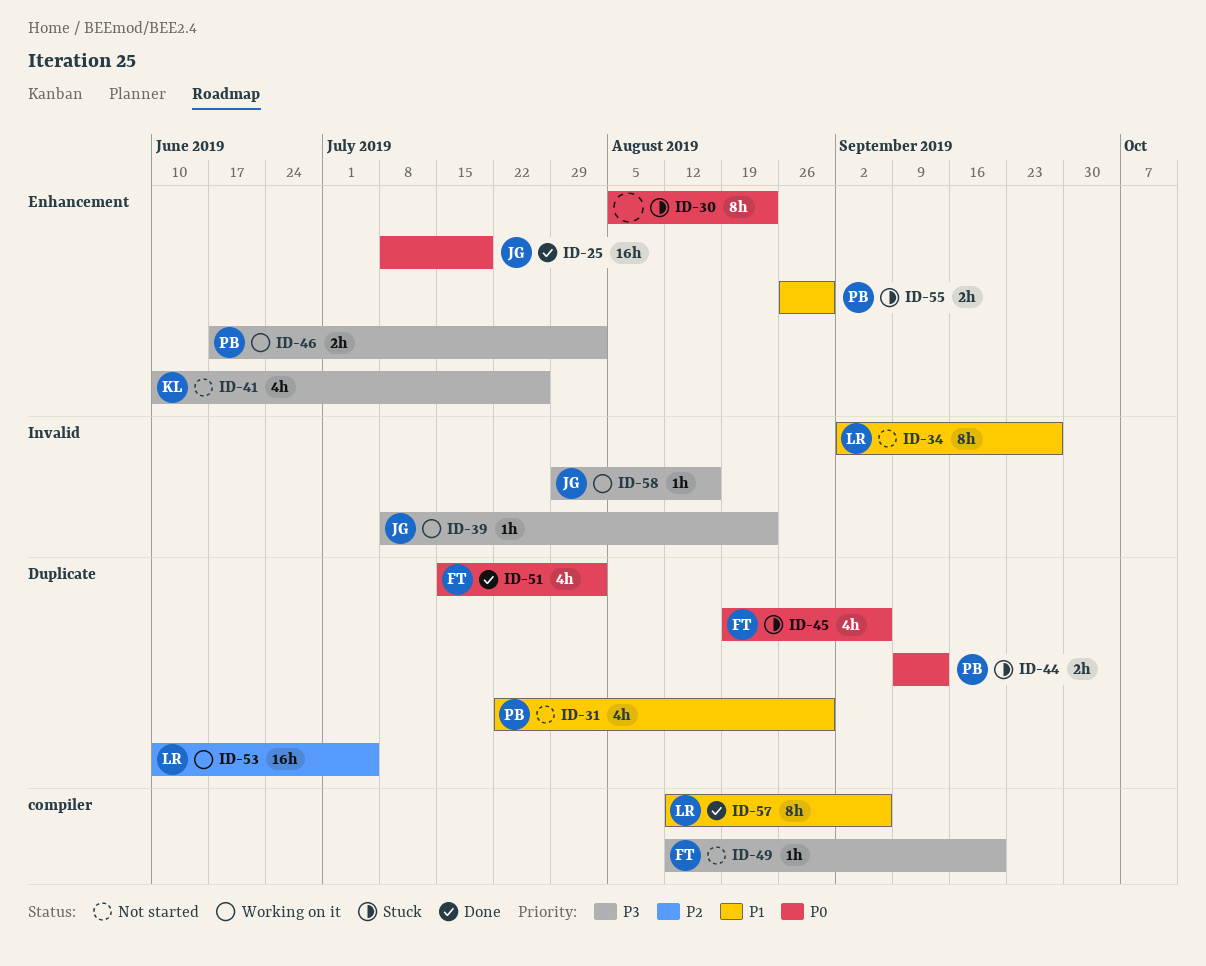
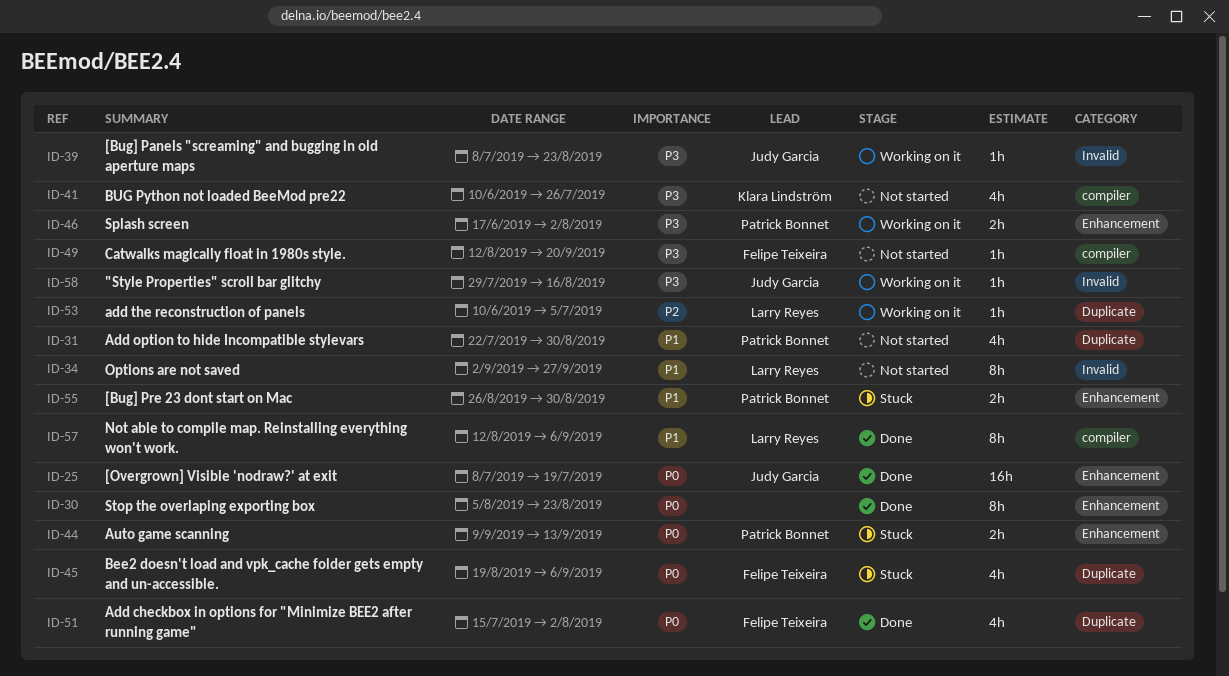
ID-30, status: Stuck -> Done
ID-41, label: Enhancement -> compiler
ID-44, label: Duplicate -> Enhancement
ID-53, estimate: 16h -> 1h

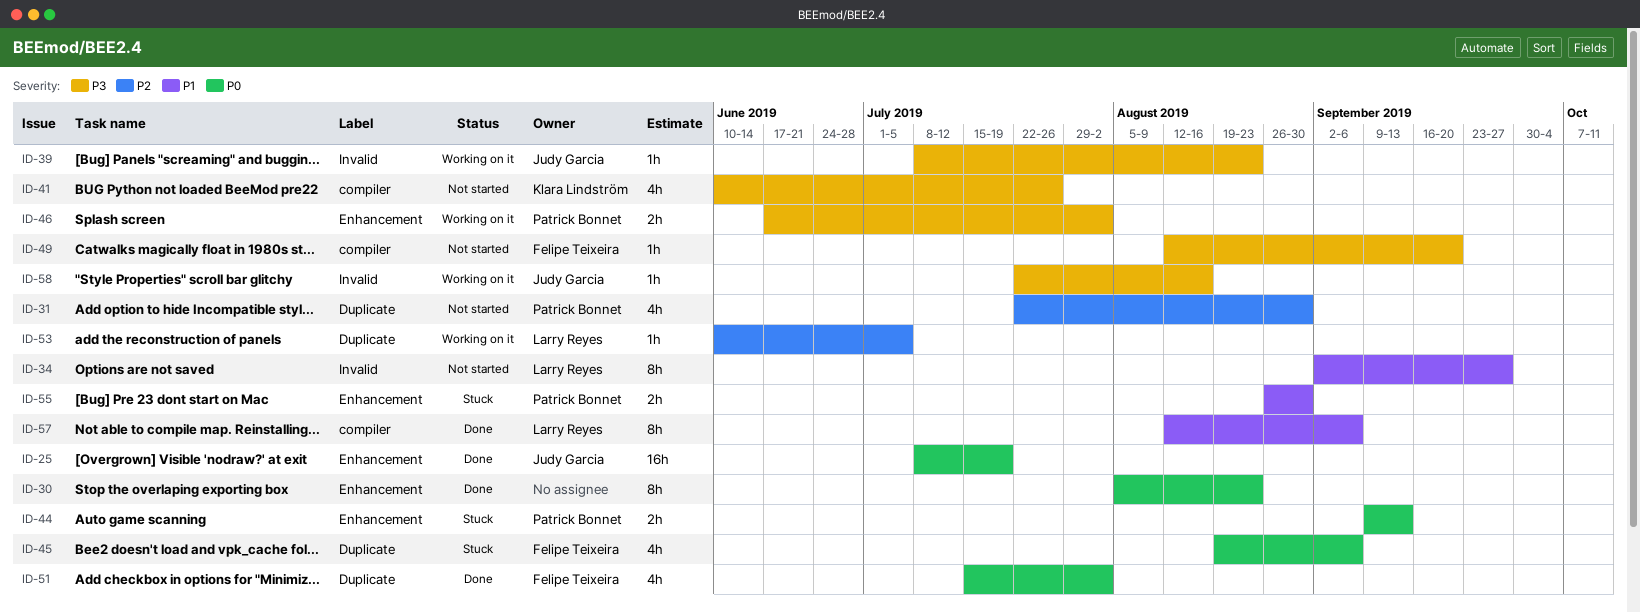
ID-31, priority: P1 -> P2
ID-58, start: Jul 29 -> Jul 22

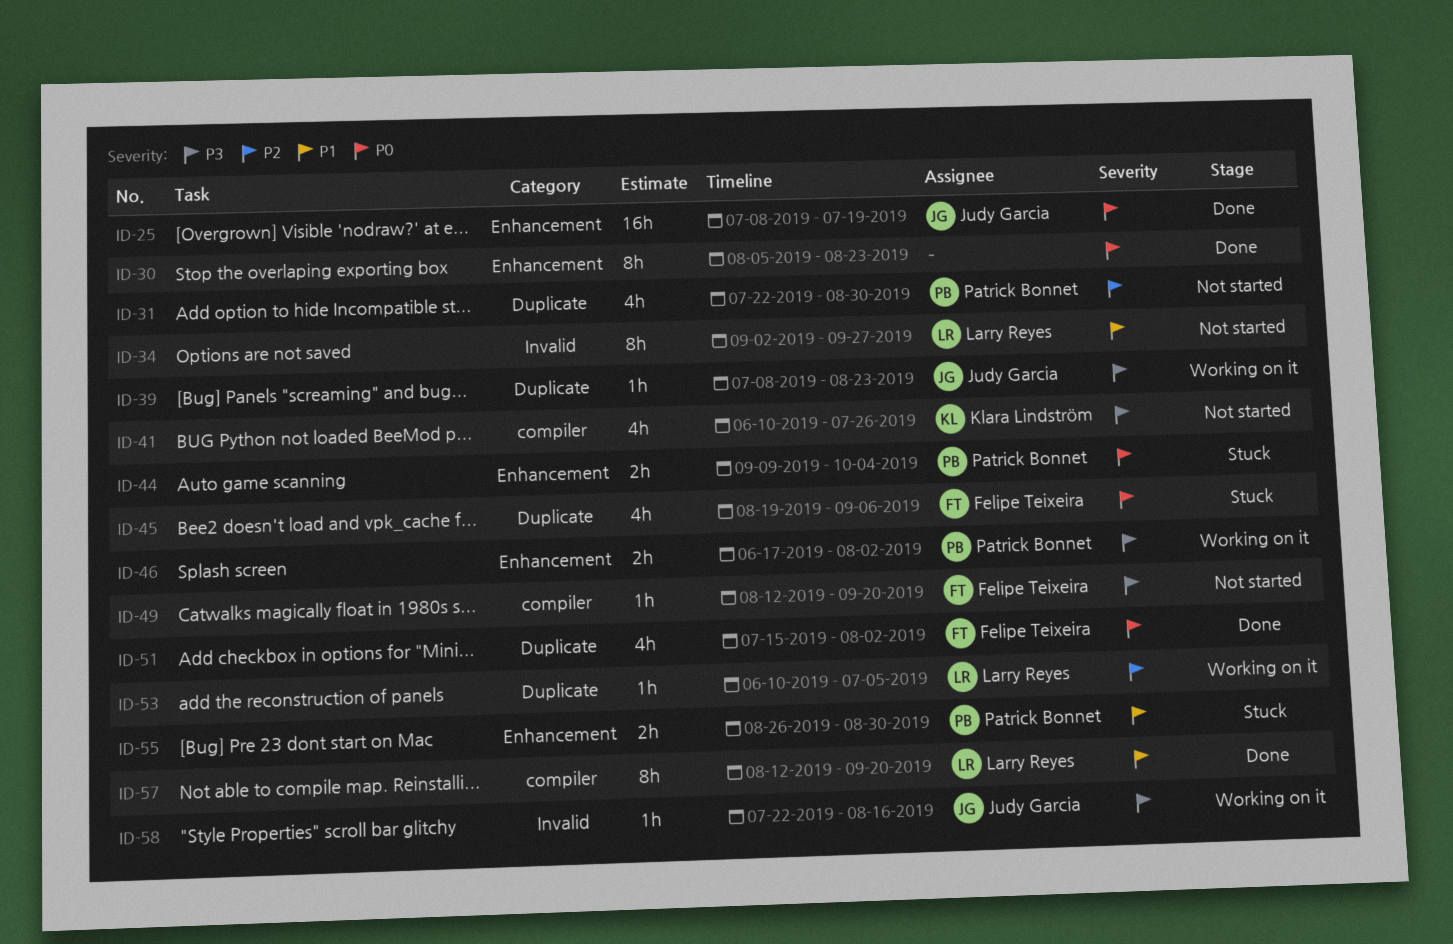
ID-39, label: Invalid -> Duplicate
ID-44, due: Sep 13 -> Oct 4
ID-57, due: Sep 6 -> Sep 20

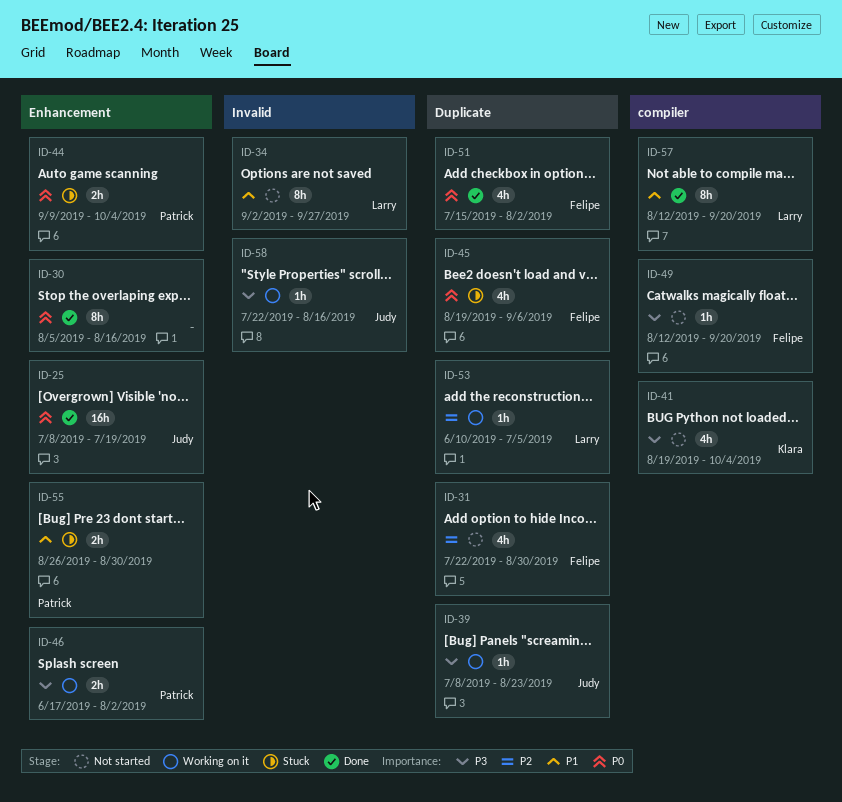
ID-30, due: Aug 23 -> Aug 16
ID-31, owner: Patrick Bonnet -> Felipe Teixeira
ID-41, start: Jun 10 -> Aug 19
ID-41, due: Jul 26 -> Oct 4

